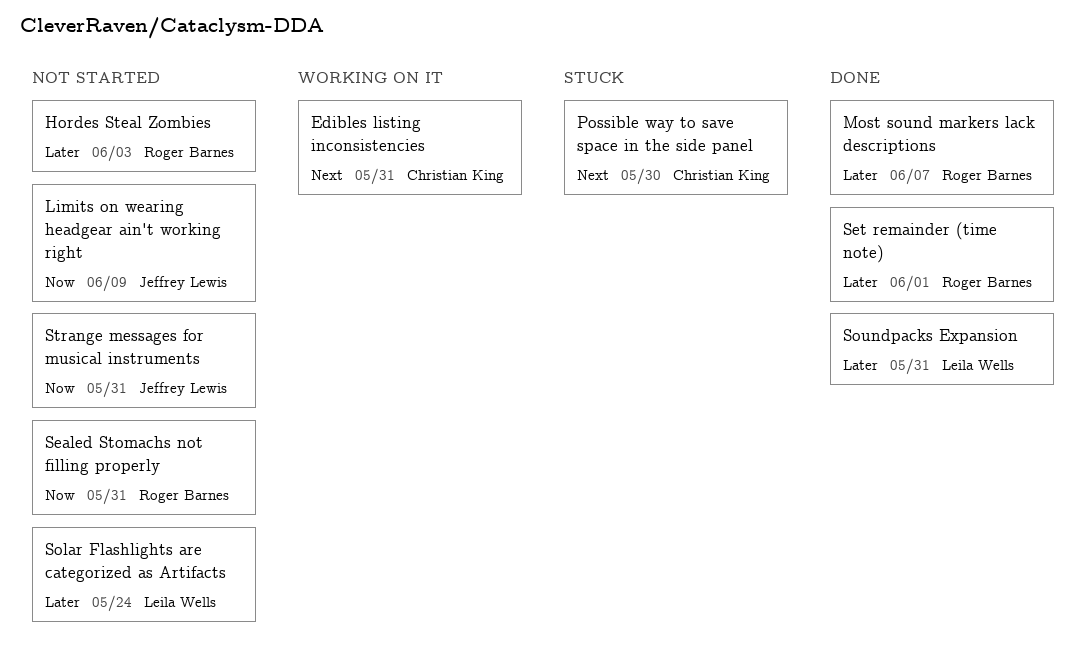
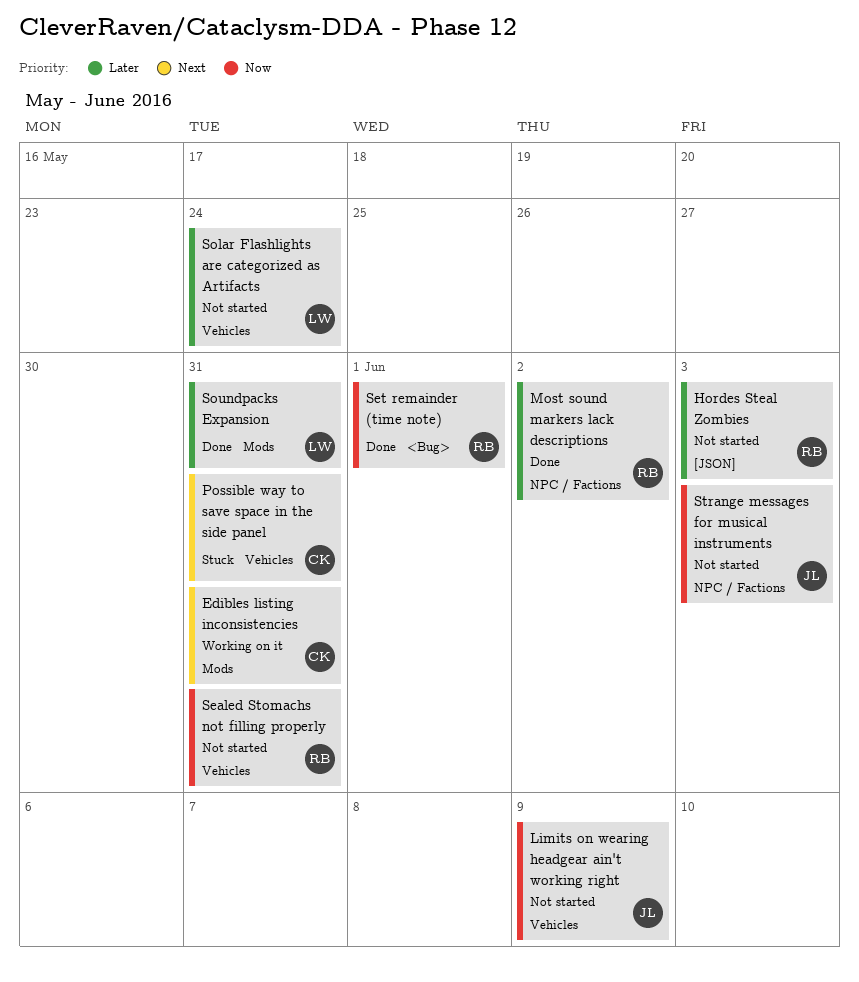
Most sound markers lack descriptions, due: Jun 7 -> Jun 2
Possible way to save space in the side panel, due: May 30 -> May 31
Set remainder (time note), priority: Later -> Now
Strange messages for musical instruments, due: May 31 -> Jun 3

